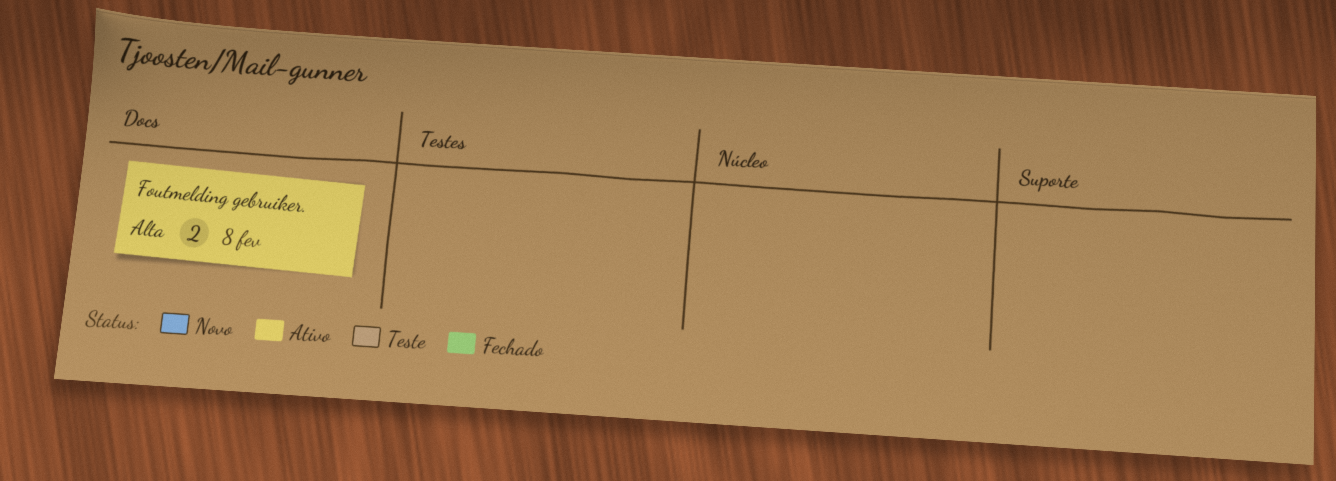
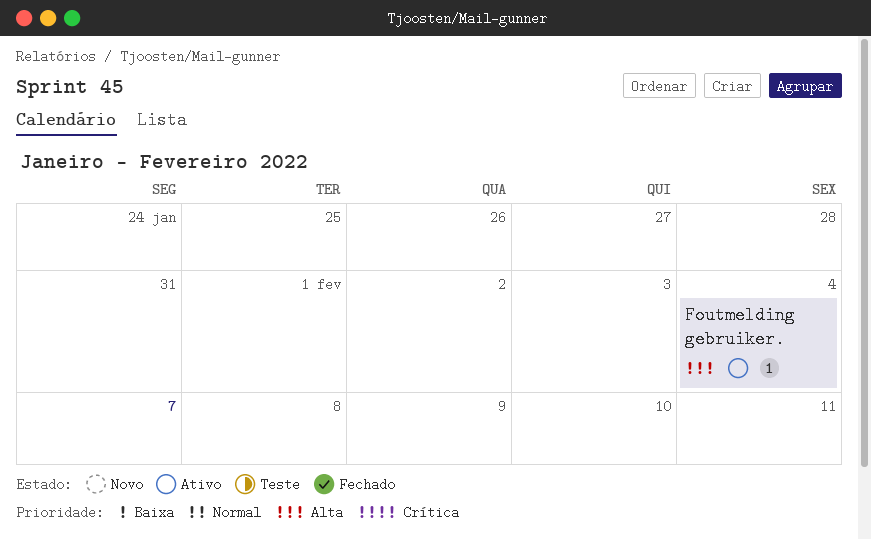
Foutmelding gebruiker., estimate: 2 -> 1
Foutmelding gebruiker., due: Feb 8 -> Feb 4

